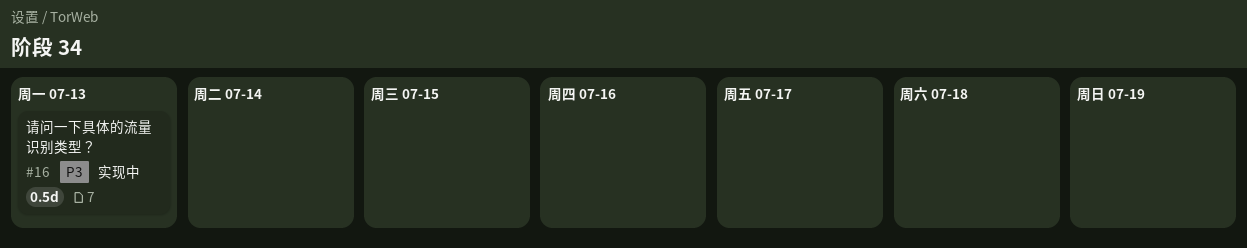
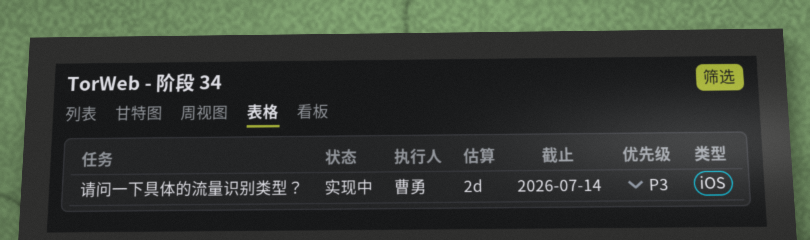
请问一下具体的流量识别类型？, estimate: 0.5d -> 2d
请问一下具体的流量识别类型？, due: Jul 13 -> Jul 14

